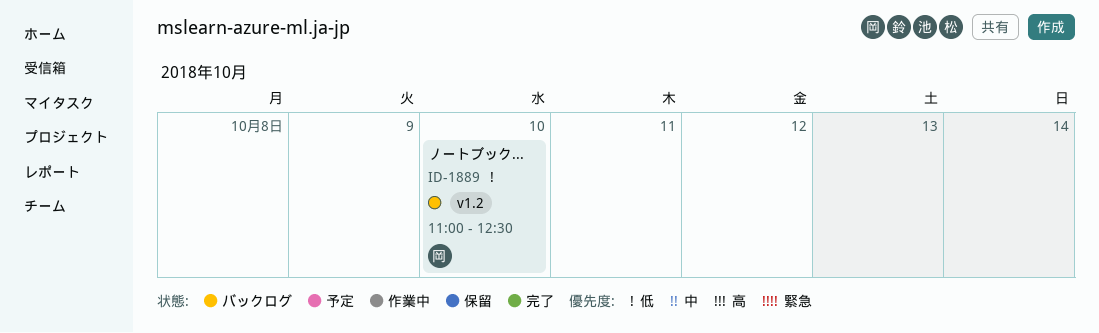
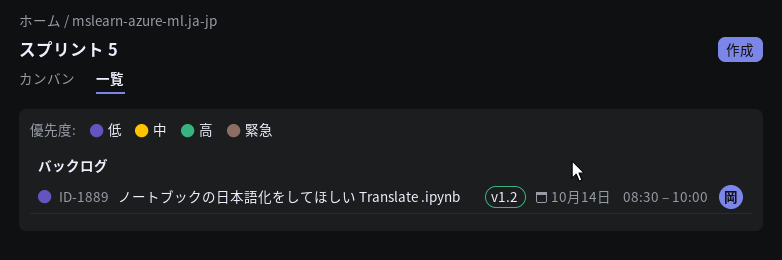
ID-1889, day: Oct 10 -> Oct 14
ID-1889, begins: 11:00 -> 08:30
ID-1889, ends: 12:30 -> 10:00

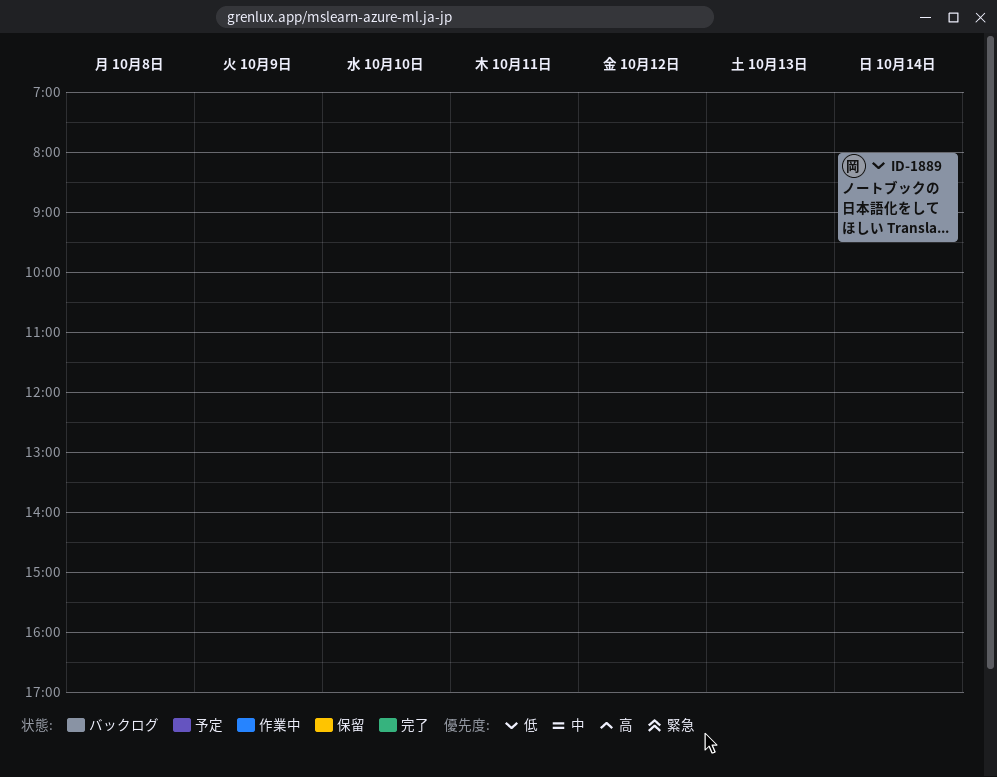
ID-1889, begins: 08:30 -> 08:00
ID-1889, ends: 10:00 -> 09:30

